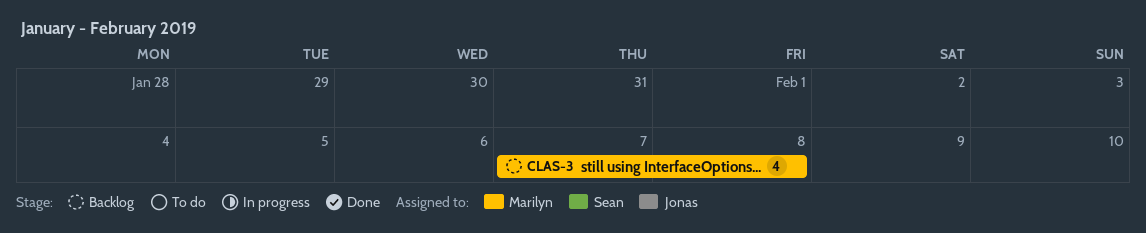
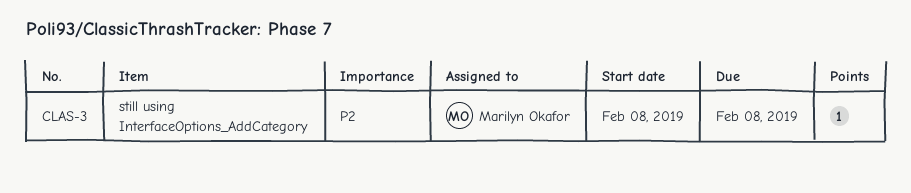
CLAS-3, estimate: 4 -> 1
CLAS-3, start: Feb 7 -> Feb 8

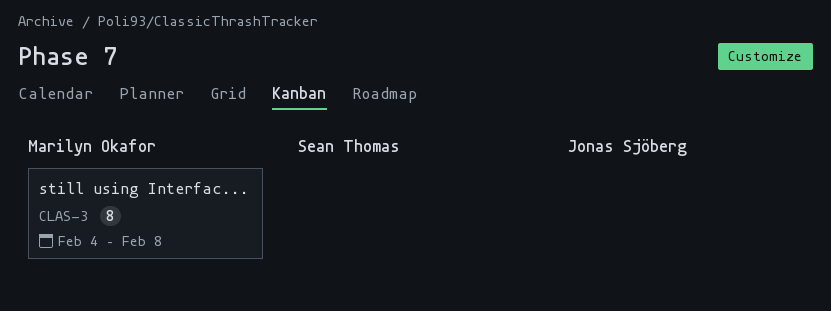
CLAS-3, estimate: 1 -> 8
CLAS-3, start: Feb 8 -> Feb 4

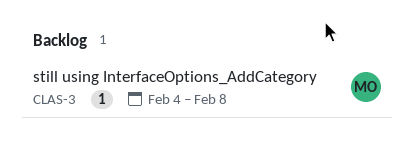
CLAS-3, estimate: 8 -> 1

